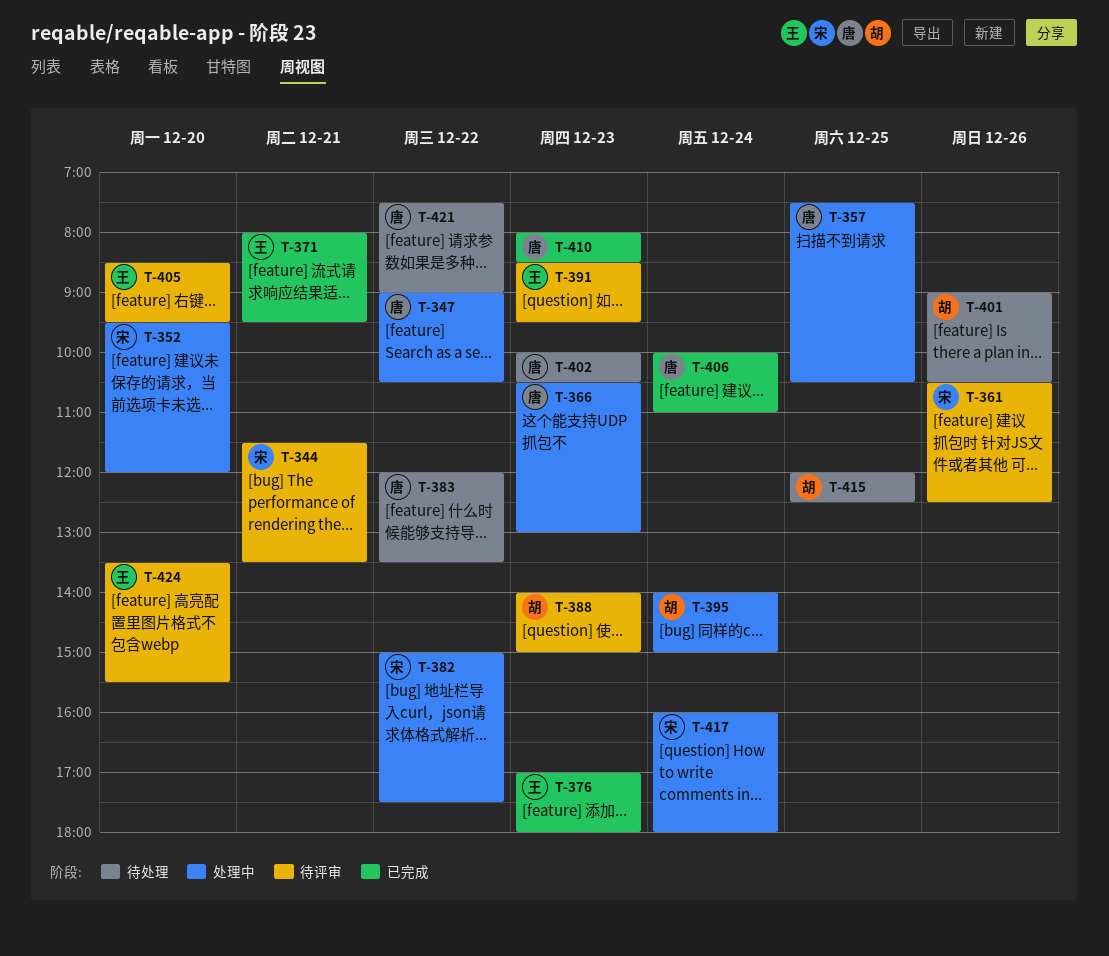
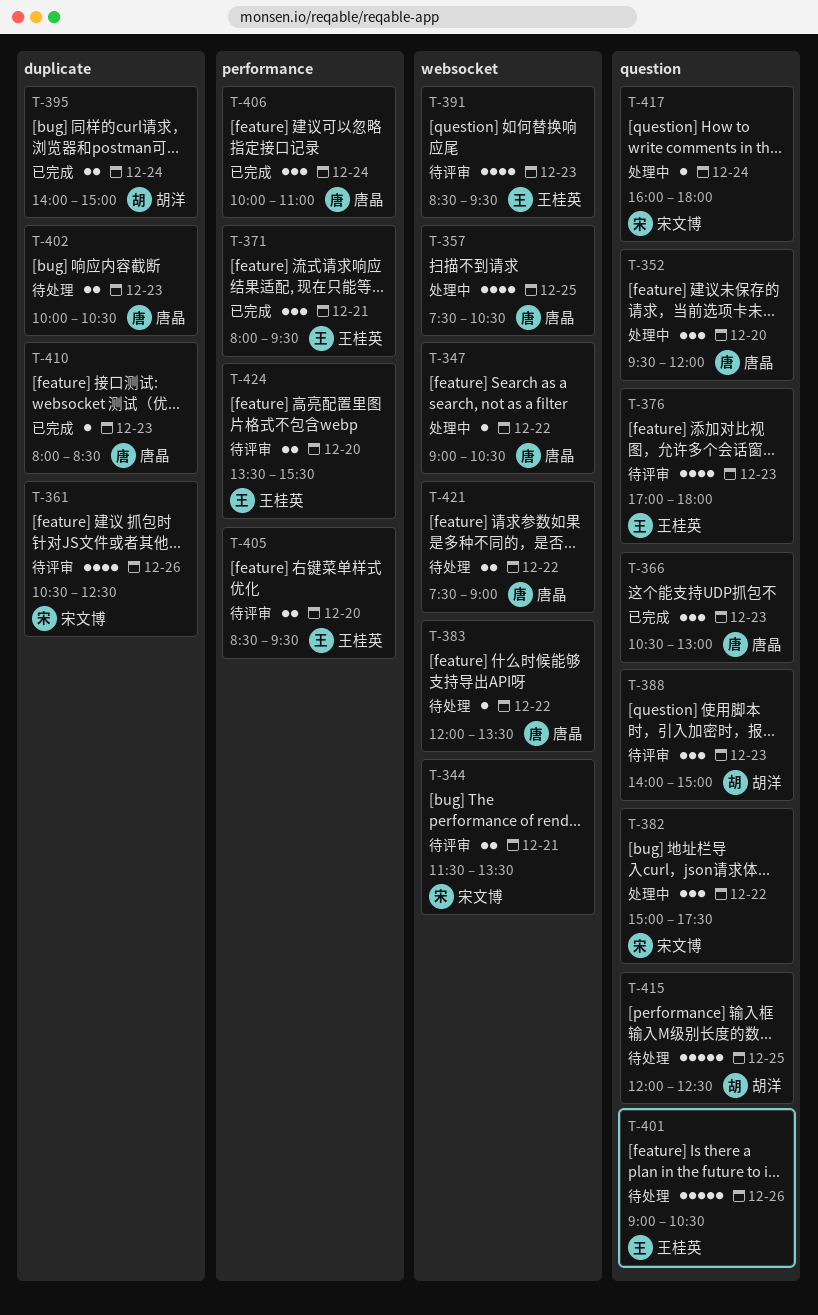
T-352, owner: 宋文博 -> 唐晶
T-366, status: 处理中 -> 已完成
T-376, status: 已完成 -> 待评审
T-395, status: 处理中 -> 已完成
T-401, owner: 胡洋 -> 王桂英

